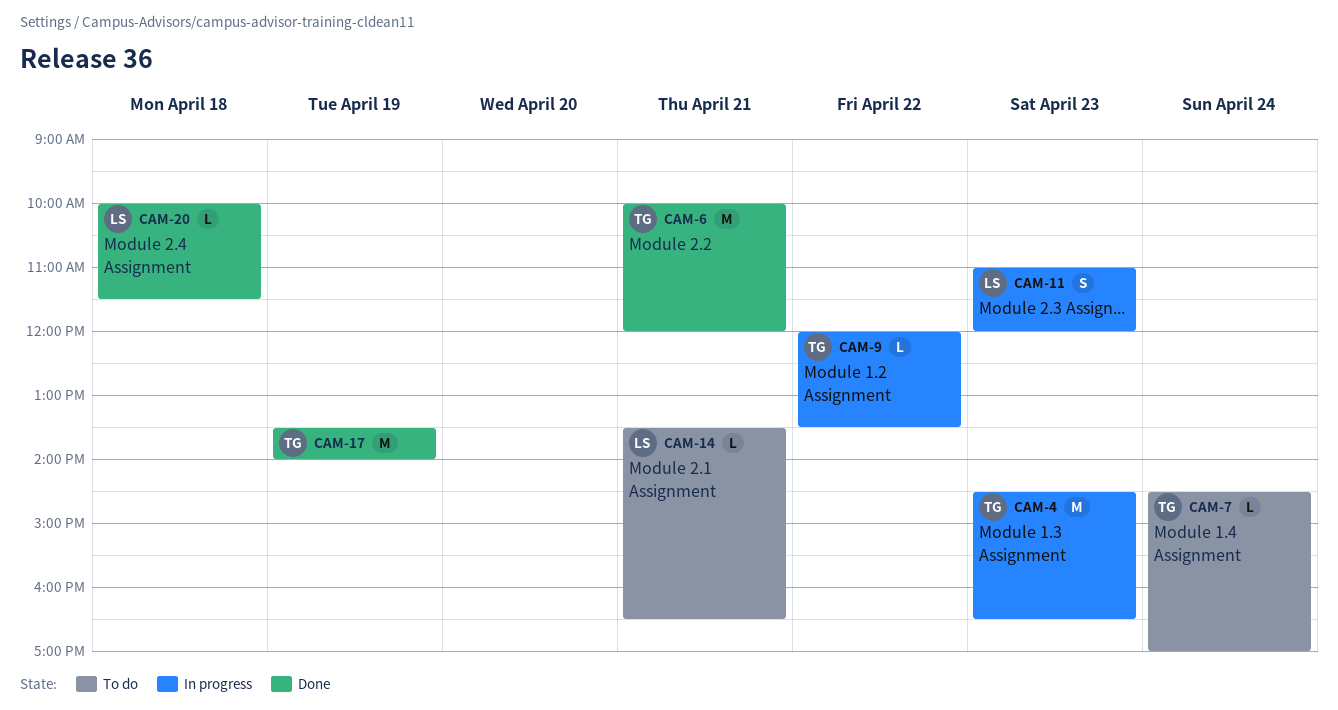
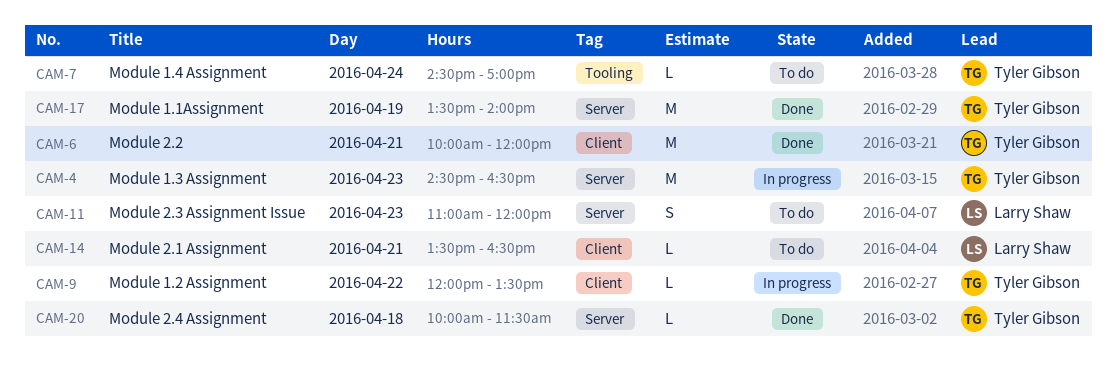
CAM-11, status: In progress -> To do
CAM-20, owner: Larry Shaw -> Tyler Gibson

